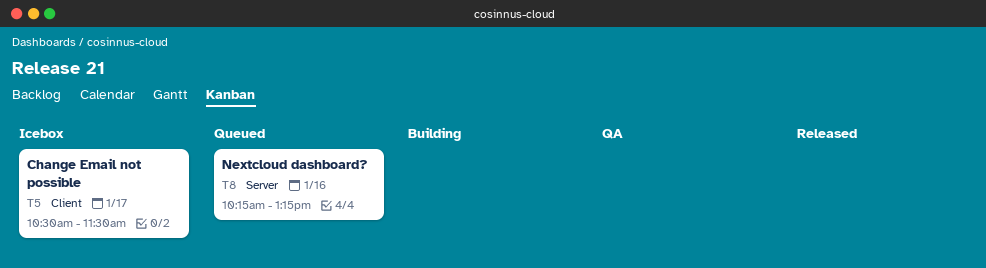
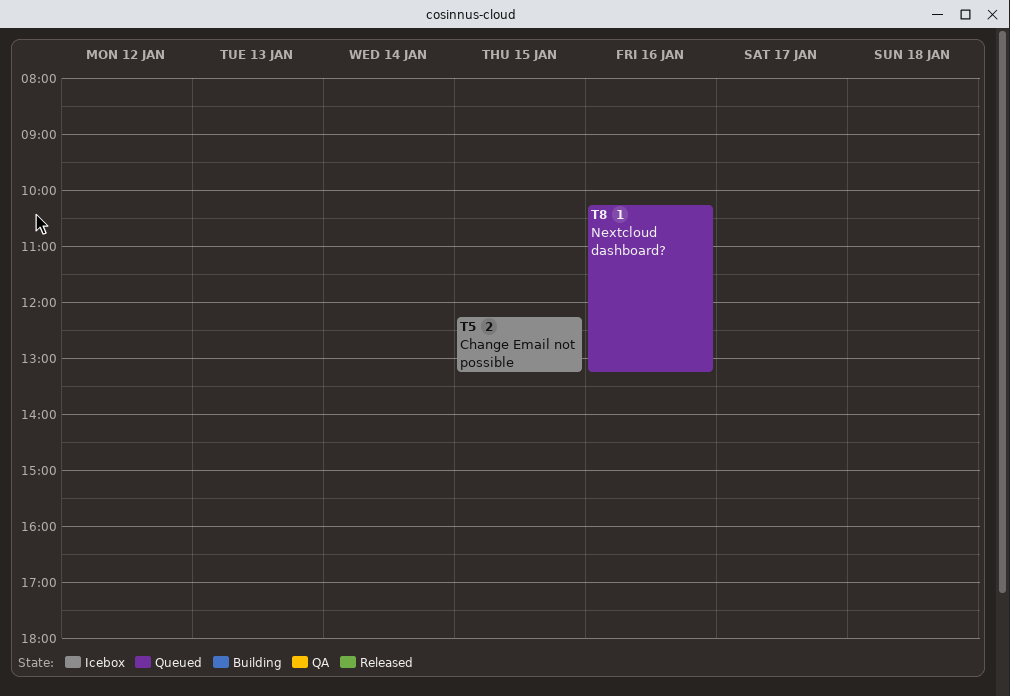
T5, day: Jan 17 -> Jan 15
T5, begins: 10:30 -> 12:15
T5, ends: 11:30 -> 13:15

